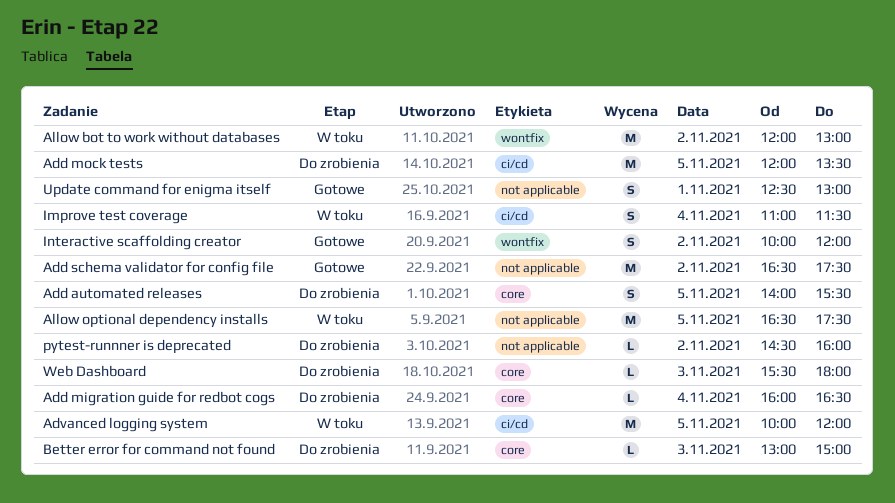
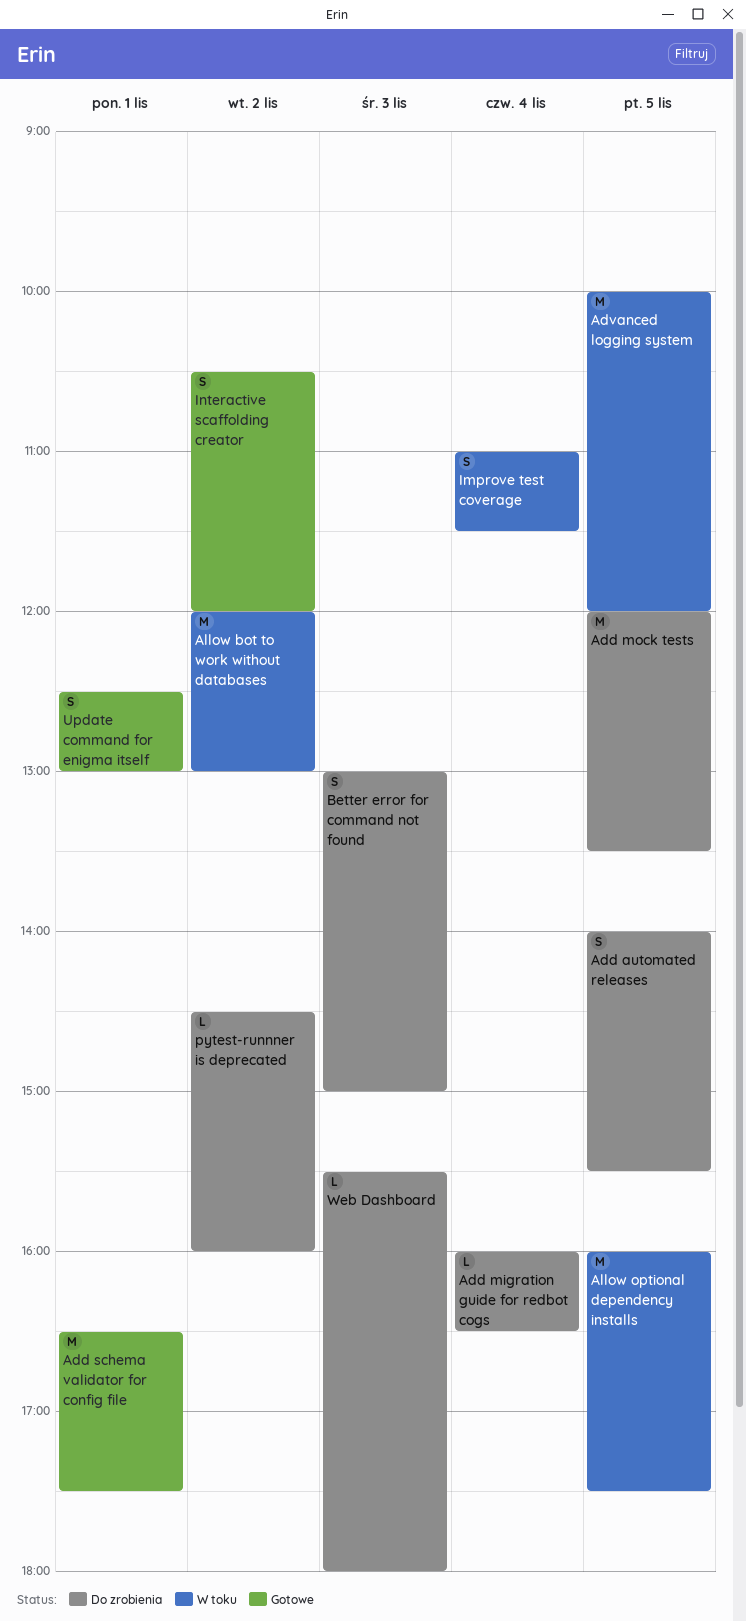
Add schema validator for config file, day: Nov 2 -> Nov 1
Allow optional dependency installs, begins: 16:30 -> 16:00
Better error for command not found, estimate: L -> S
Interactive scaffolding creator, begins: 10:00 -> 10:30

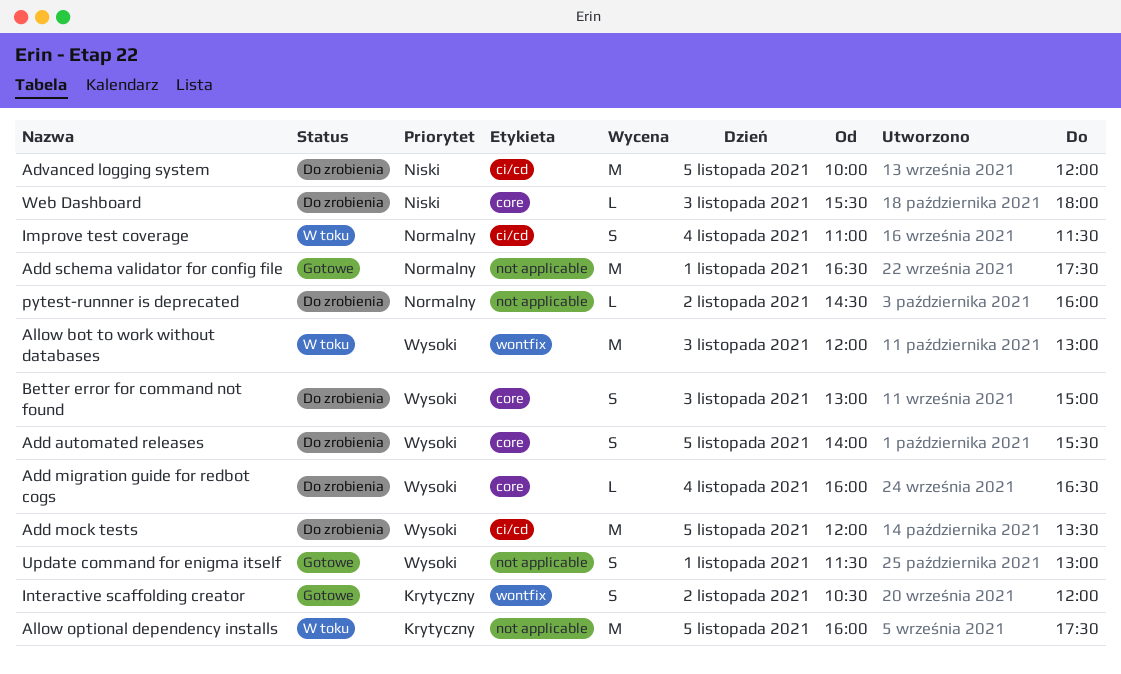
Advanced logging system, status: W toku -> Do zrobienia
Allow bot to work without databases, day: Nov 2 -> Nov 3
Update command for enigma itself, begins: 12:30 -> 11:30

